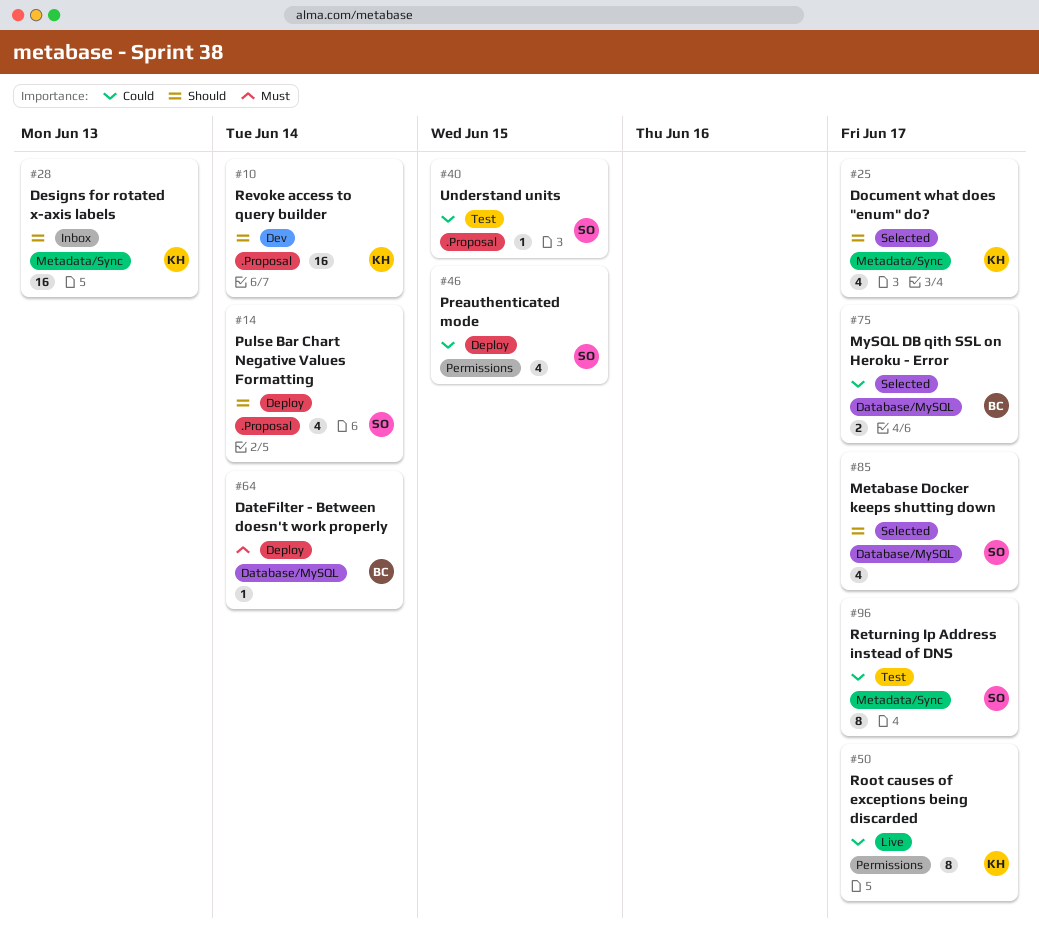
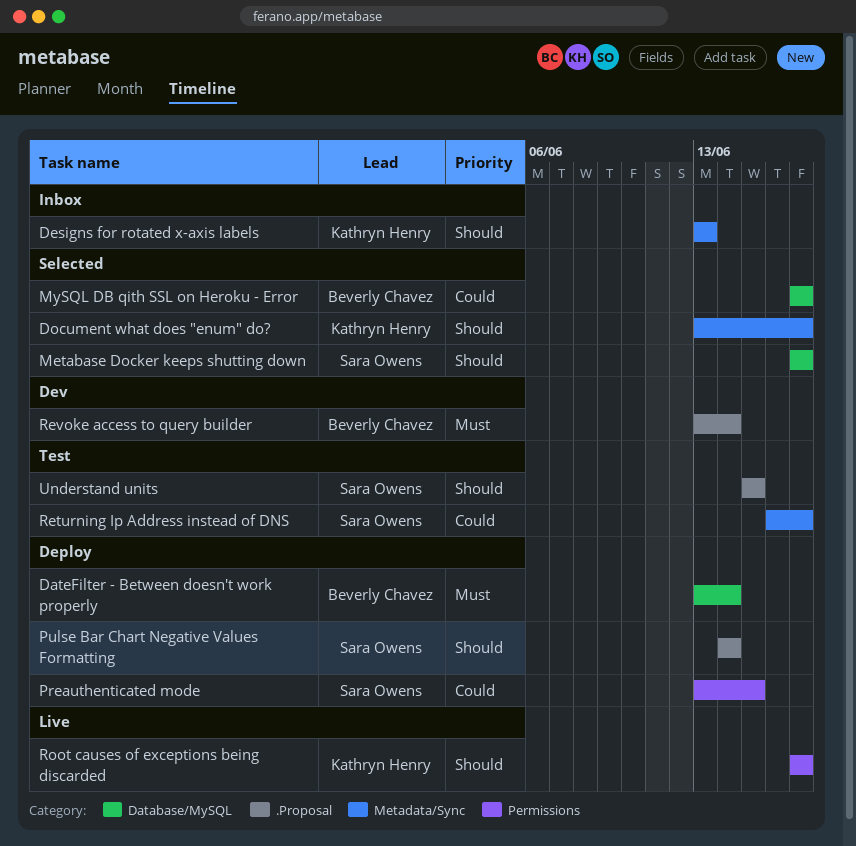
Revoke access to query builder, owner: Kathryn Henry -> Beverly Chavez
Revoke access to query builder, priority: Should -> Must
Root causes of exceptions being discarded, priority: Could -> Should
Understand units, priority: Could -> Should

